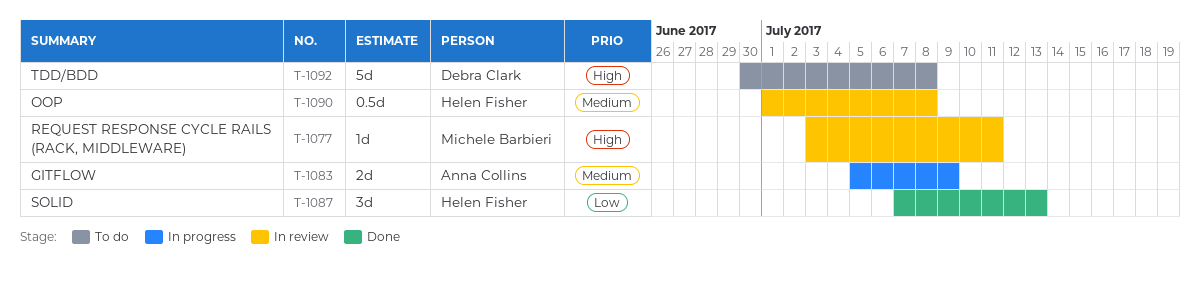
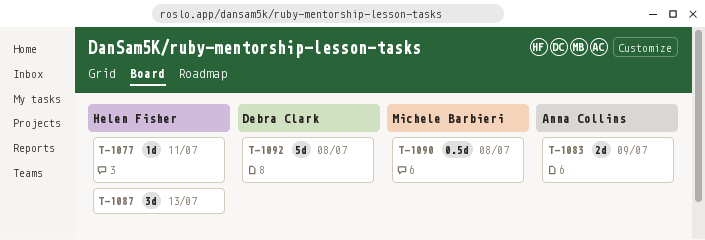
T-1077, owner: Michele Barbieri -> Helen Fisher
T-1090, owner: Helen Fisher -> Michele Barbieri

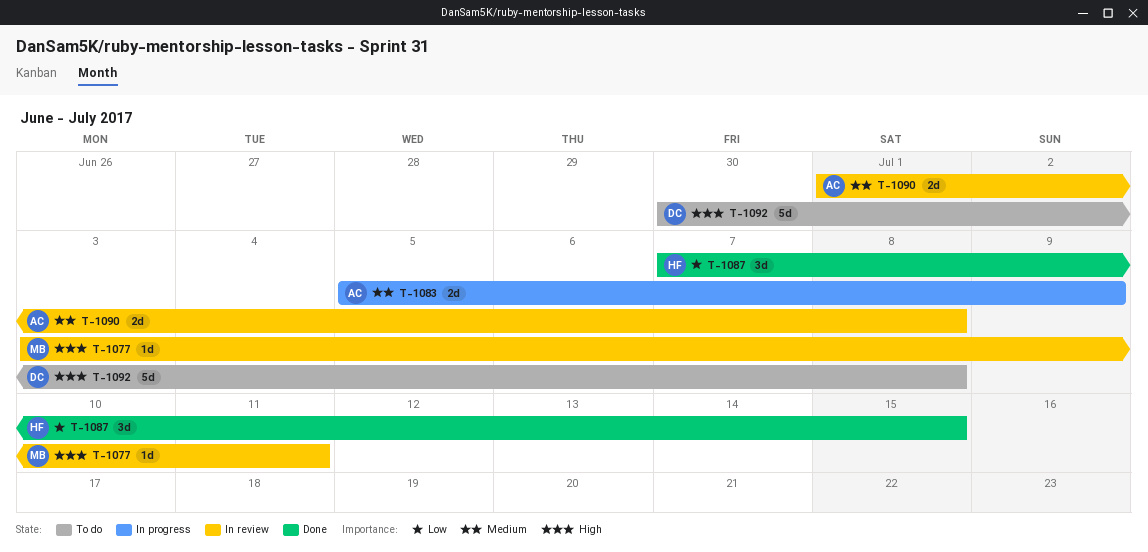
T-1077, owner: Helen Fisher -> Michele Barbieri
T-1087, due: Jul 13 -> Jul 15
T-1090, owner: Michele Barbieri -> Anna Collins
T-1090, estimate: 0.5d -> 2d

